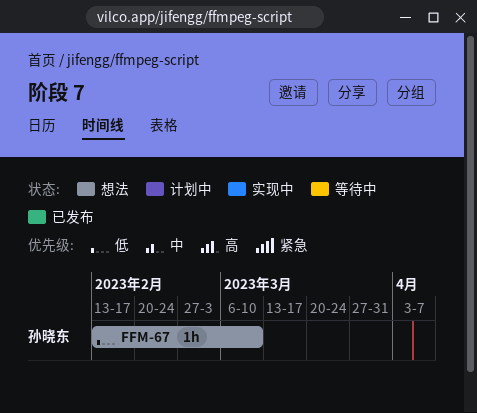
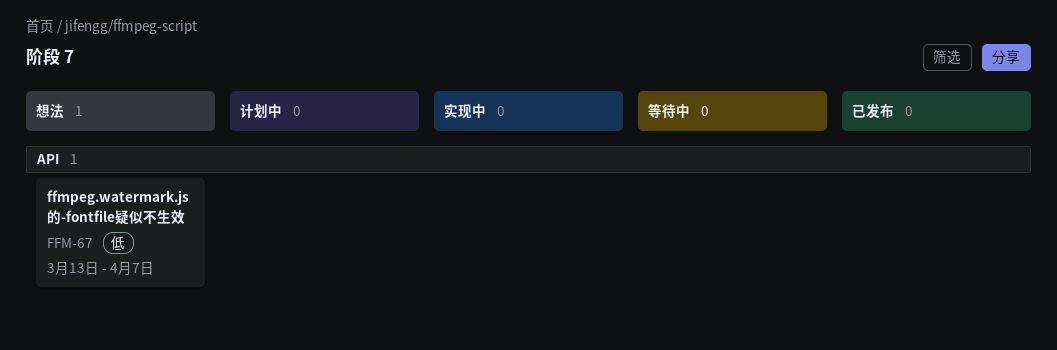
FFM-67, start: Feb 13 -> Mar 13
FFM-67, due: Mar 10 -> Apr 7

